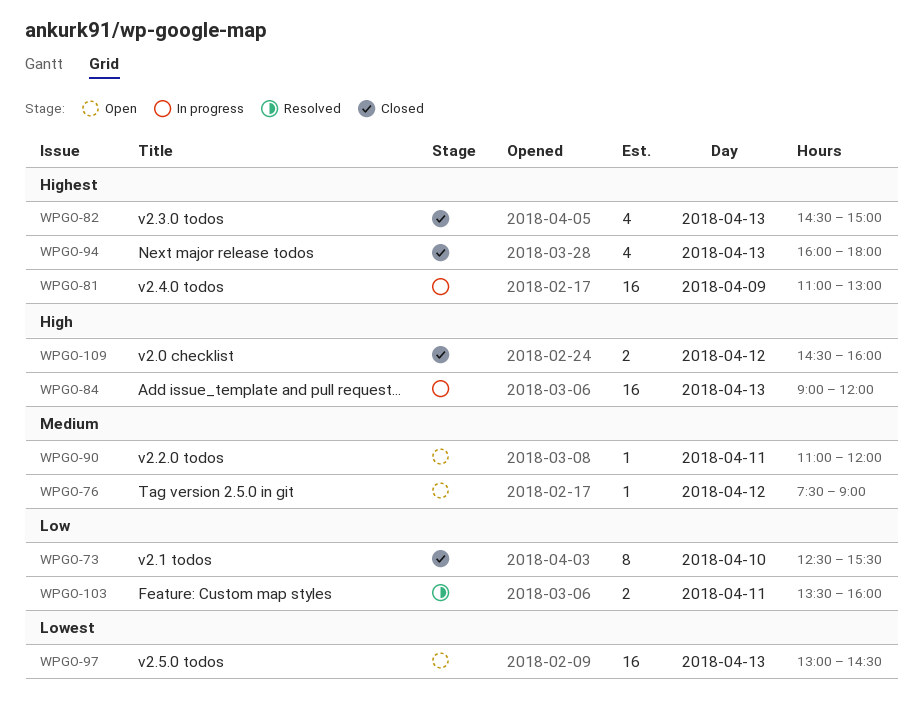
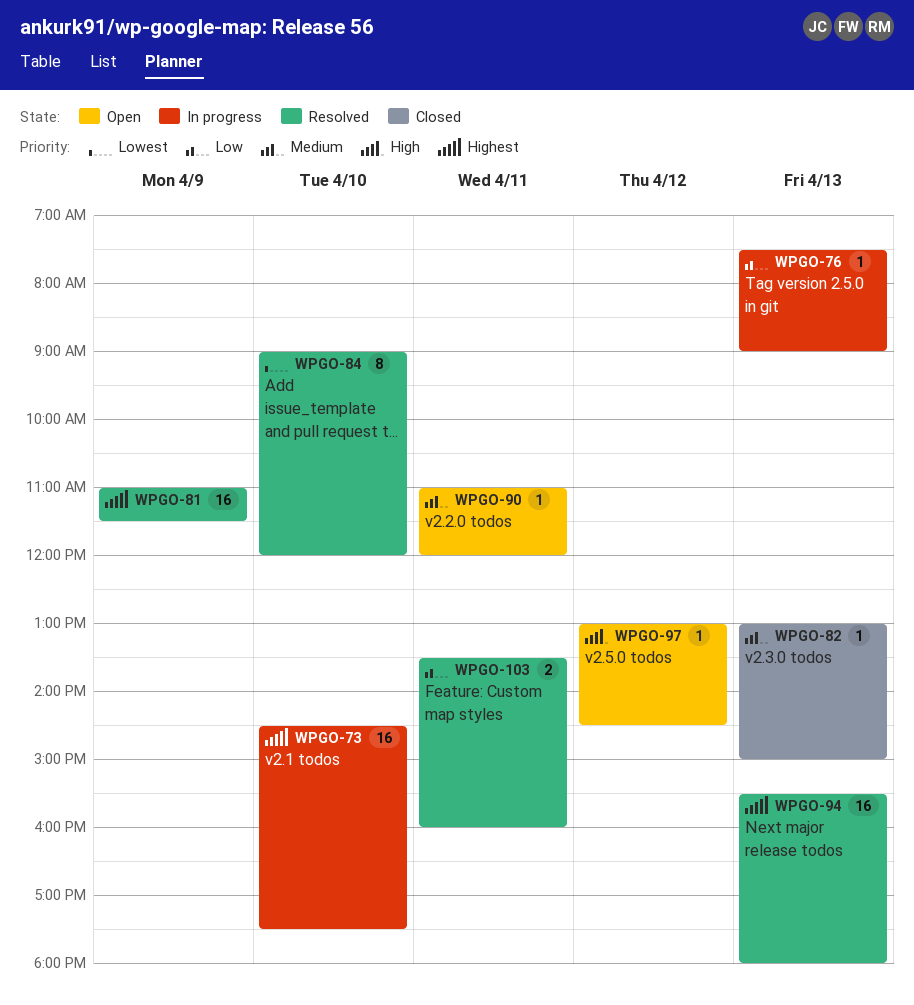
WPGO-73, status: Closed -> In progress
WPGO-73, priority: Low -> Highest
WPGO-73, estimate: 8 -> 16
WPGO-73, begins: 12:30 -> 14:30
WPGO-73, ends: 15:30 -> 17:30
WPGO-76, status: Open -> In progress
WPGO-76, priority: Medium -> Low
WPGO-76, day: Apr 12 -> Apr 13
WPGO-81, status: In progress -> Resolved
WPGO-81, ends: 13:00 -> 11:30
WPGO-82, priority: Highest -> Medium
WPGO-82, estimate: 4 -> 1
WPGO-82, begins: 14:30 -> 13:00
WPGO-84, status: In progress -> Resolved
WPGO-84, priority: High -> Lowest
WPGO-84, estimate: 16 -> 8
WPGO-84, day: Apr 13 -> Apr 10
WPGO-94, status: Closed -> Resolved
WPGO-94, estimate: 4 -> 16
WPGO-94, begins: 16:00 -> 15:30
WPGO-97, priority: Lowest -> High
WPGO-97, estimate: 16 -> 1
WPGO-97, day: Apr 13 -> Apr 12
WPGO-109: present -> none

